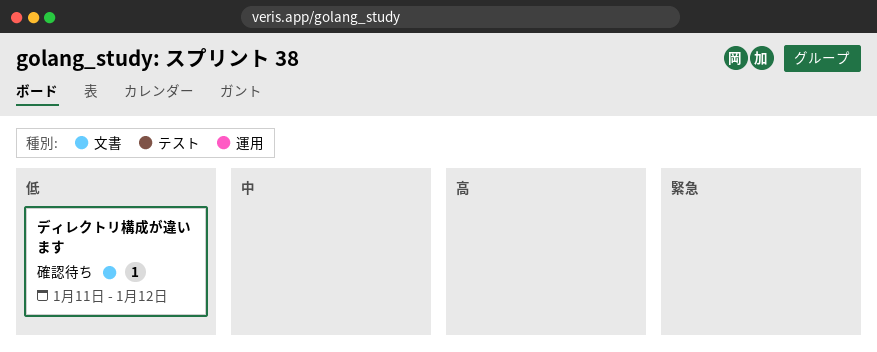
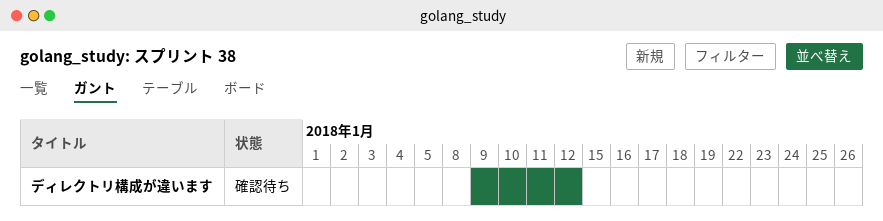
ディレクトリ構成が違います, start: Jan 11 -> Jan 9

